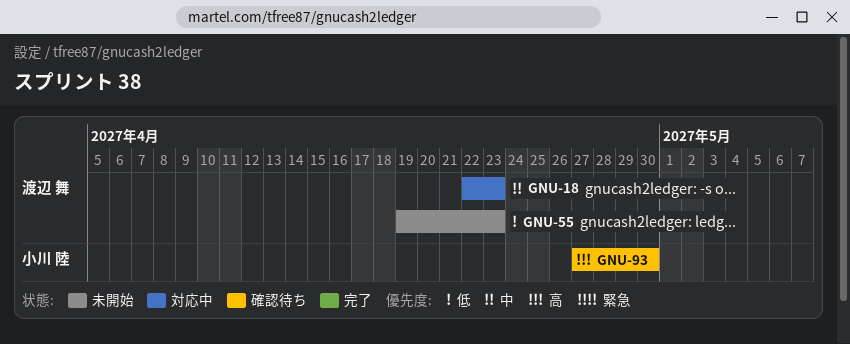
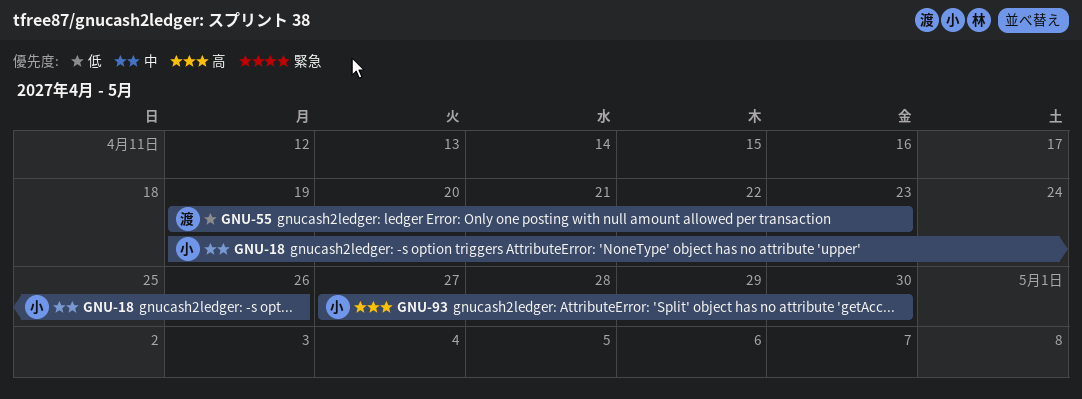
GNU-18, owner: 渡辺 舞 -> 小川 陸
GNU-18, start: Apr 22 -> Apr 19
GNU-18, due: Apr 23 -> Apr 26

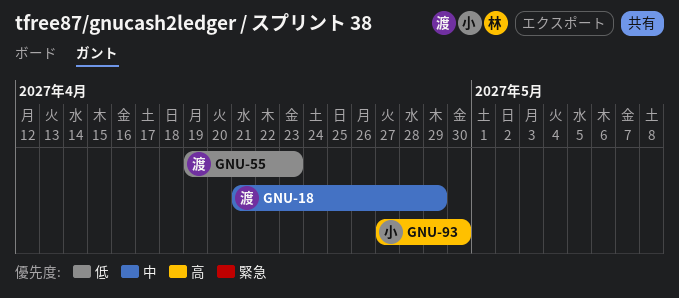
GNU-18, owner: 小 -> 渡
GNU-18, start: Apr 19 -> Apr 21
GNU-18, due: Apr 26 -> Apr 29

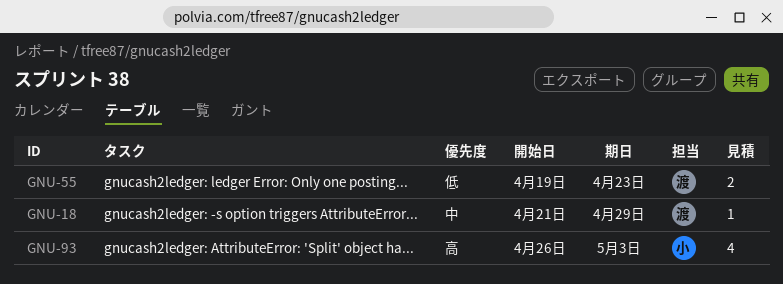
GNU-93, start: Apr 27 -> Apr 26
GNU-93, due: Apr 30 -> May 3

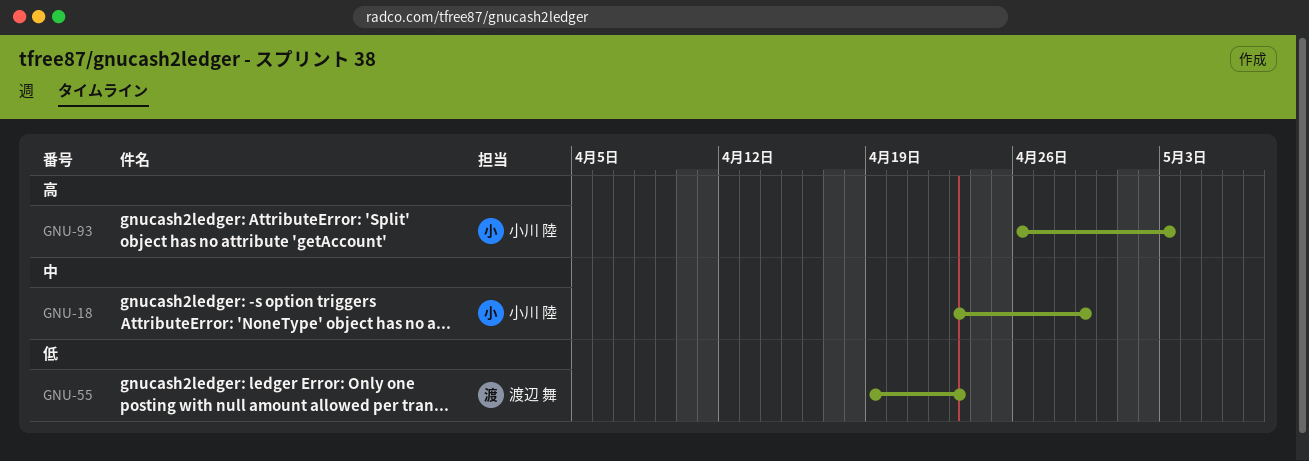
GNU-18, owner: 渡辺 舞 -> 小川 陸
GNU-18, start: Apr 21 -> Apr 23

